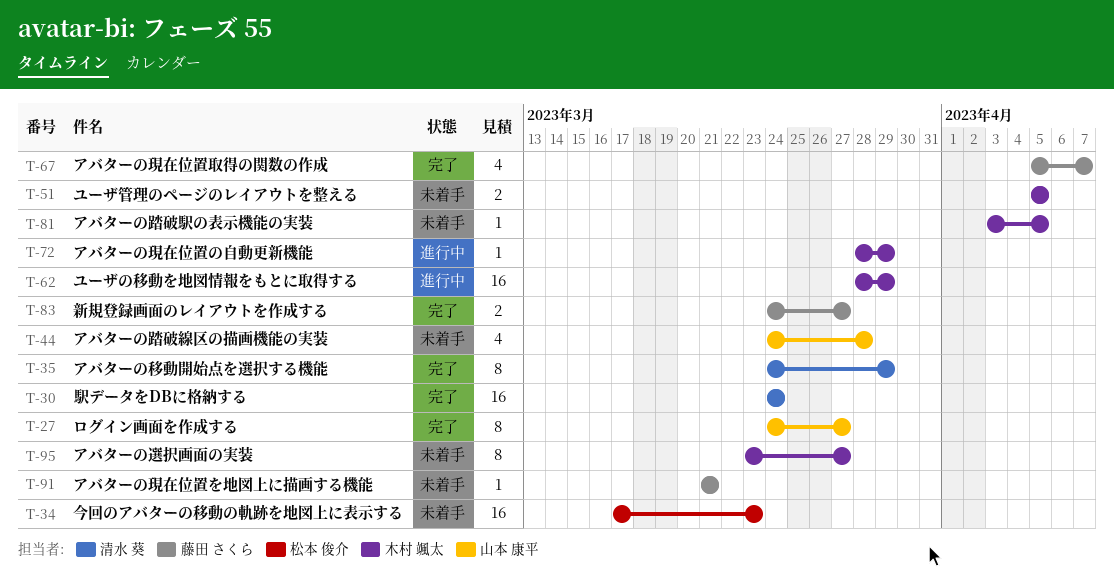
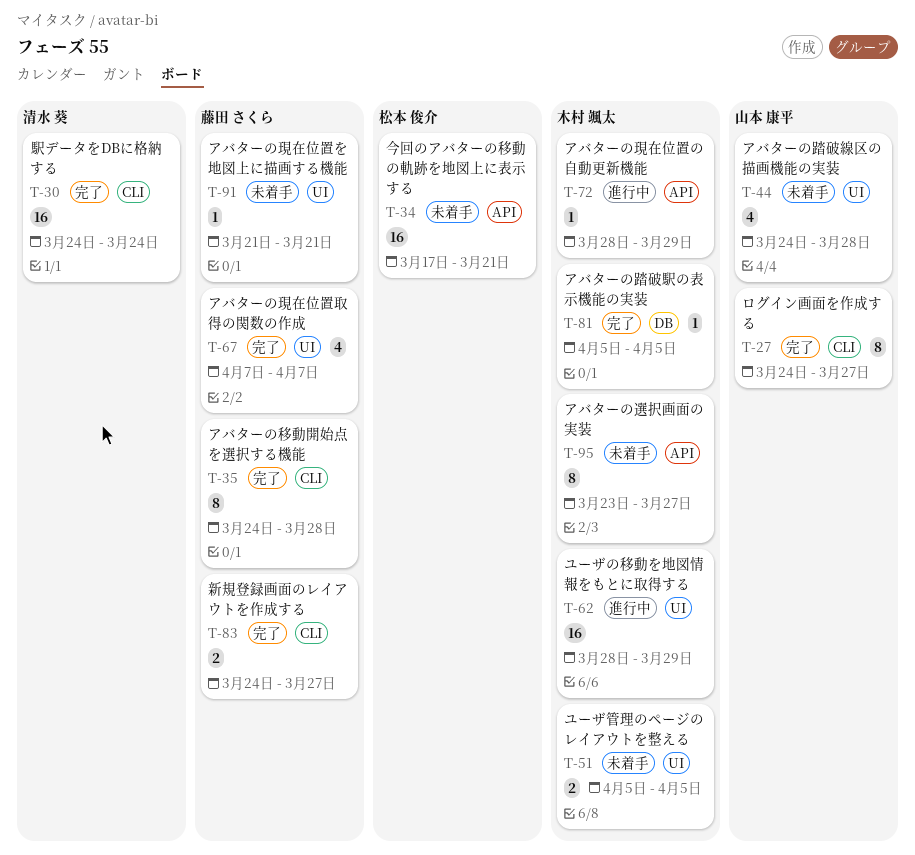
T-34, due: Mar 23 -> Mar 21
T-35, owner: 清水 葵 -> 藤田 さくら
T-35, due: Mar 29 -> Mar 28
T-67, start: Apr 5 -> Apr 7
T-81, status: 未着手 -> 完了
T-81, start: Apr 3 -> Apr 5

